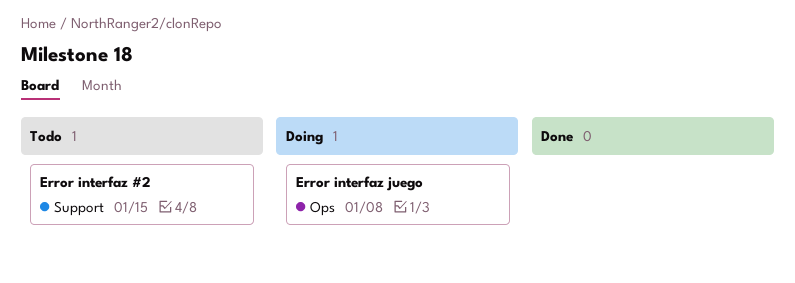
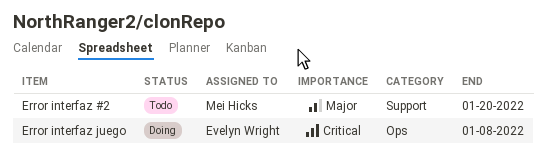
Error interfaz #2, due: Jan 15 -> Jan 20

